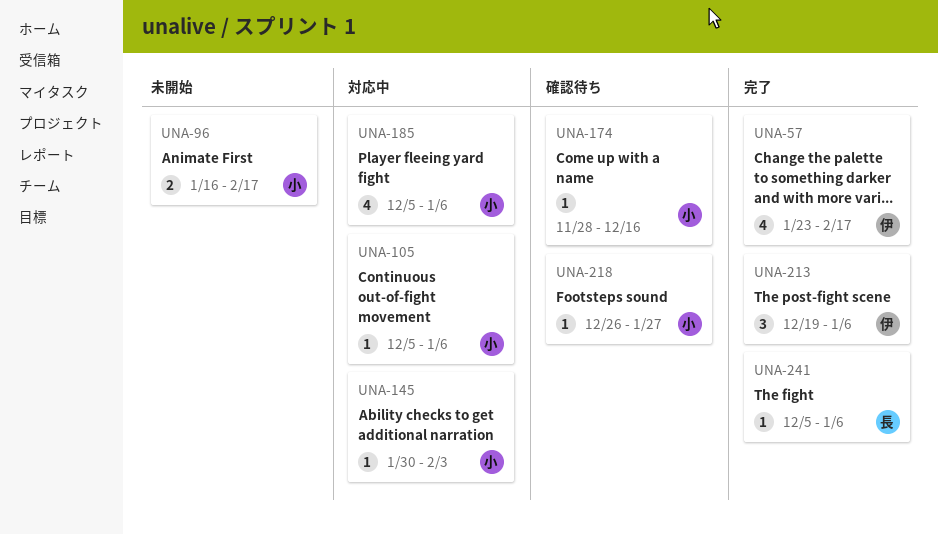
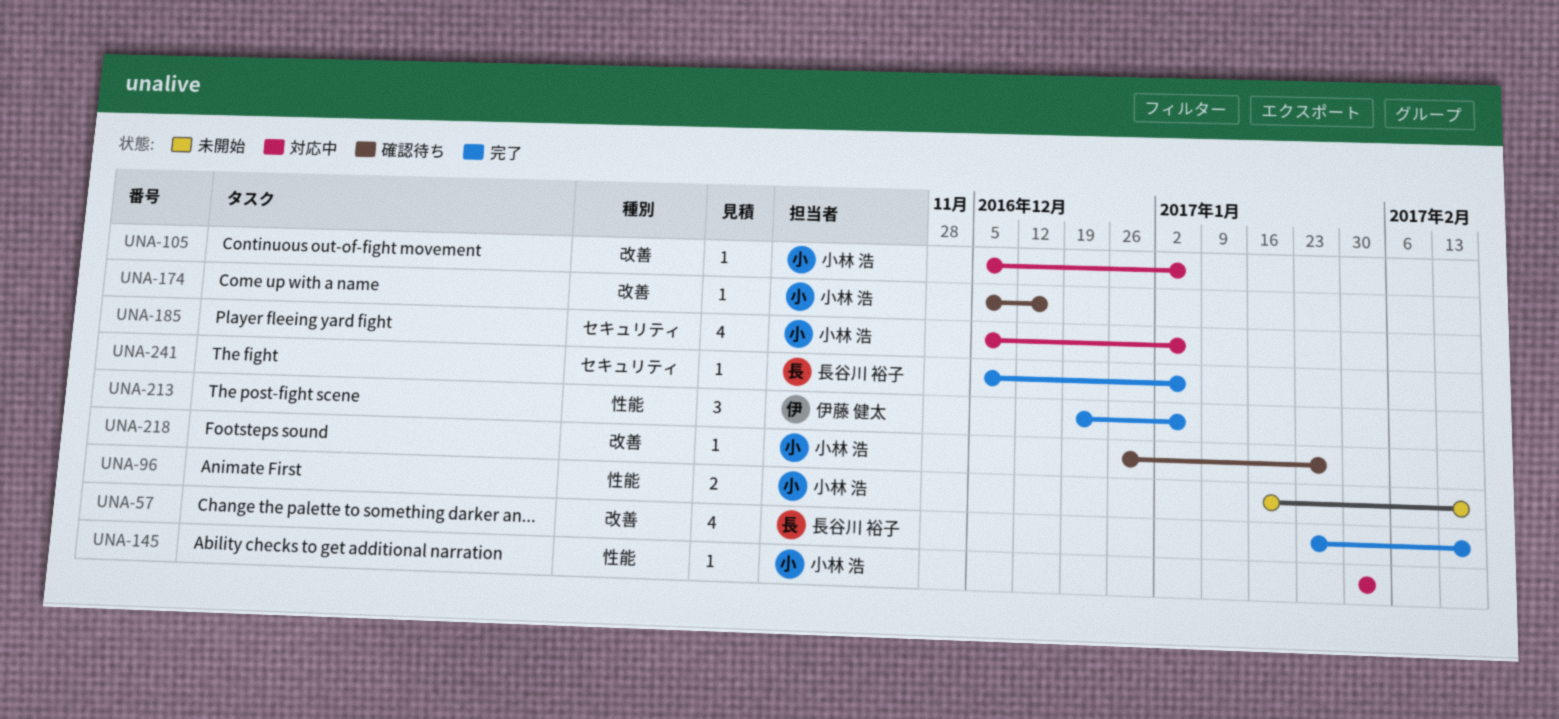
UNA-57, owner: 伊藤 健太 -> 長谷川 裕子
UNA-174, start: Nov 28 -> Dec 5

